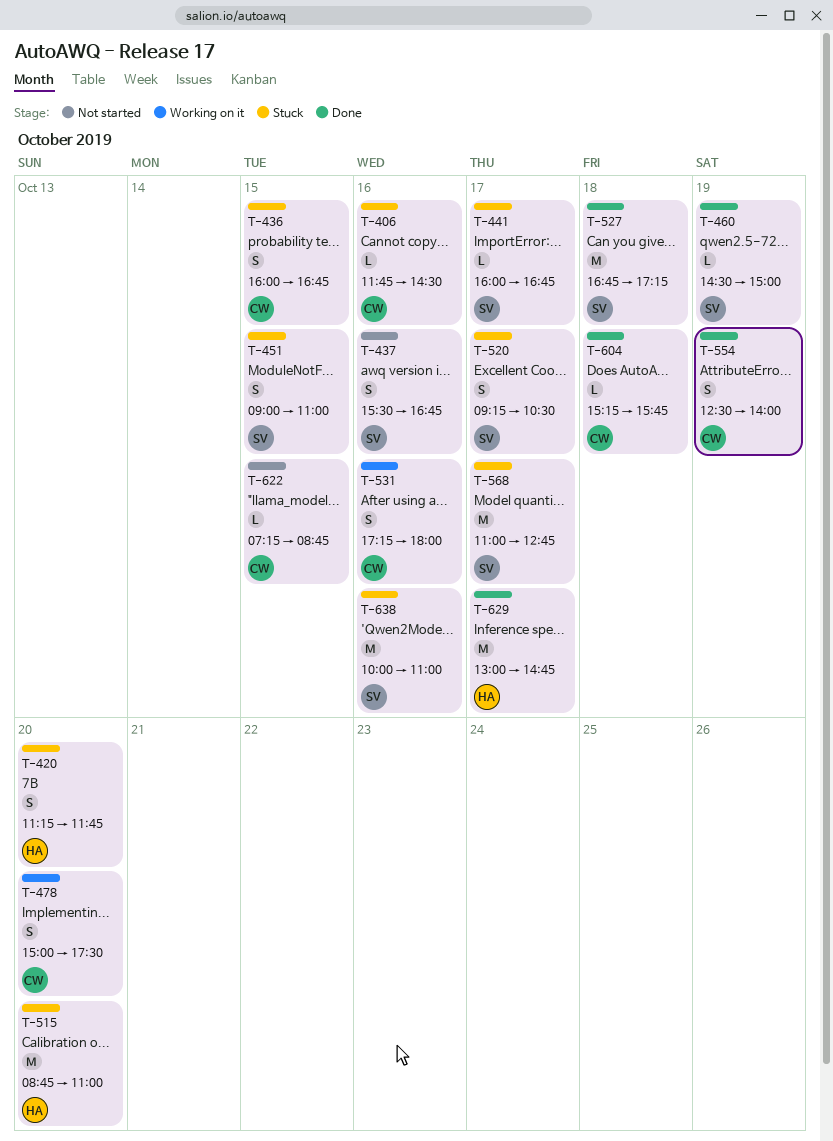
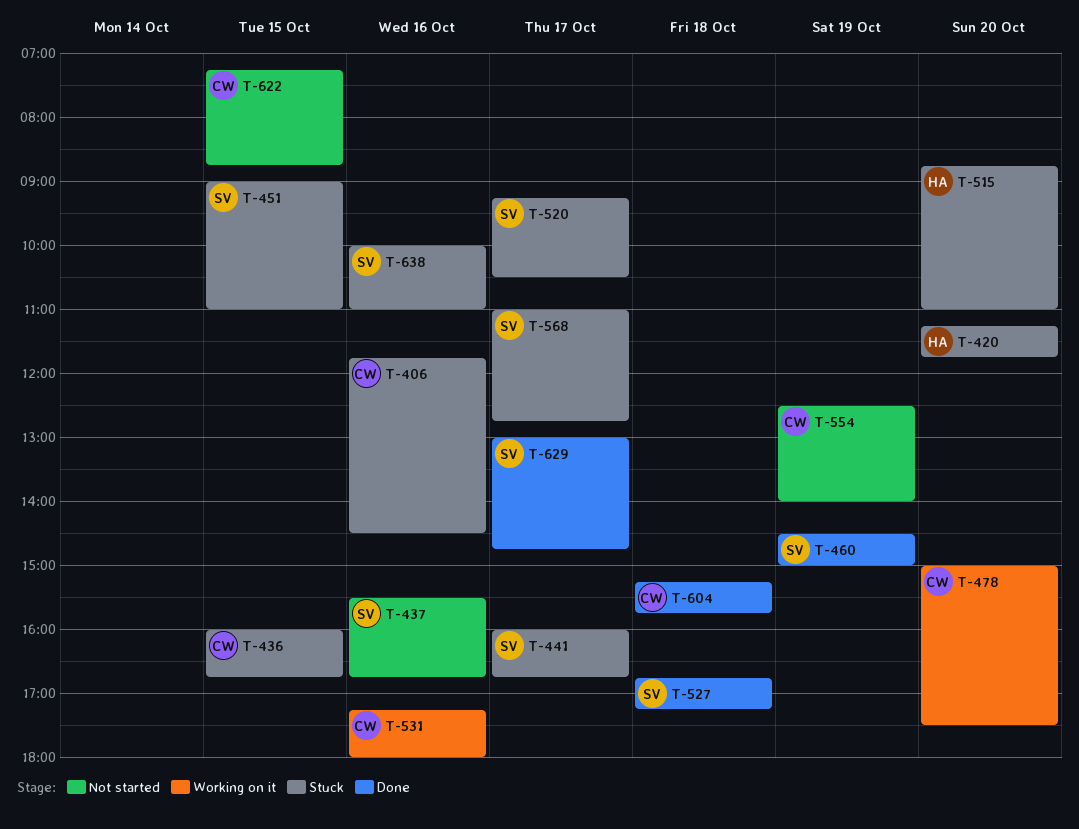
T-554, status: Done -> Not started
T-629, owner: HA -> SV

